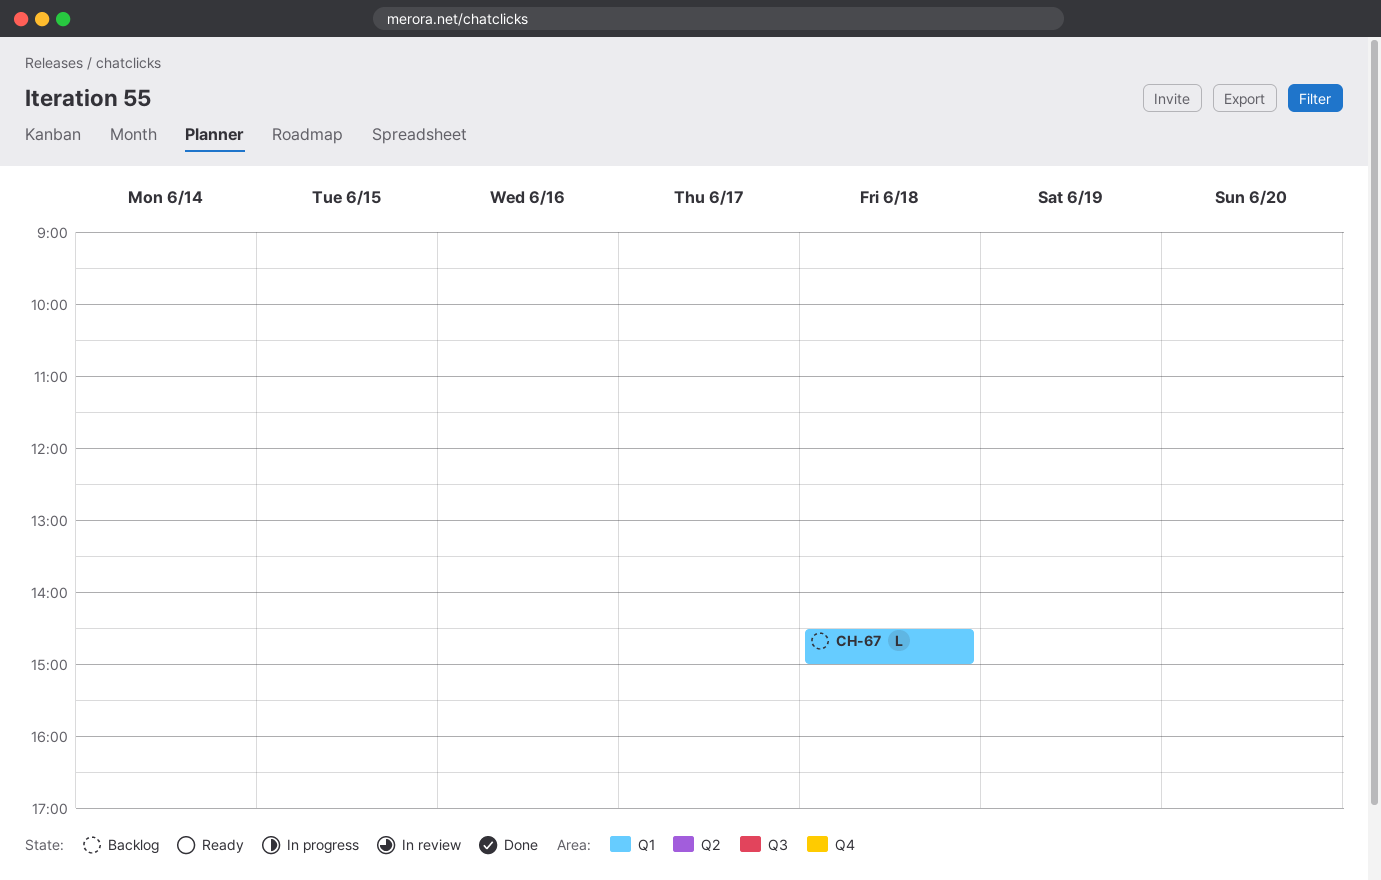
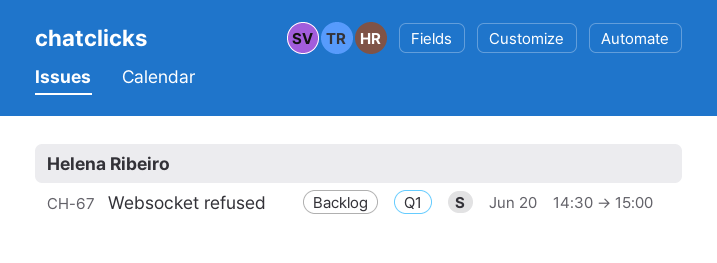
CH-67, estimate: L -> S
CH-67, day: Jun 18 -> Jun 20

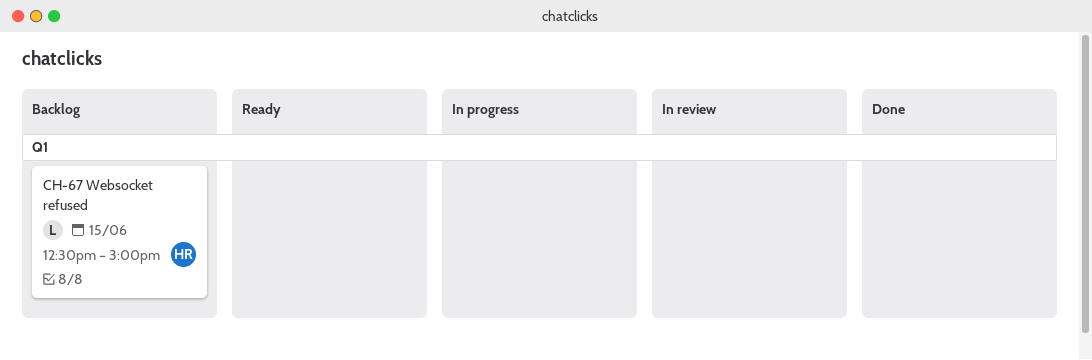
CH-67, estimate: S -> L
CH-67, day: Jun 20 -> Jun 15
CH-67, begins: 14:30 -> 12:30

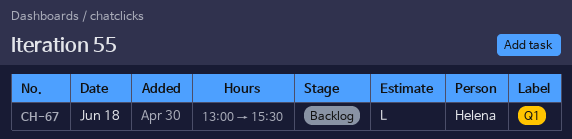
CH-67, day: Jun 15 -> Jun 18
CH-67, begins: 12:30 -> 13:00
CH-67, ends: 15:00 -> 15:30

